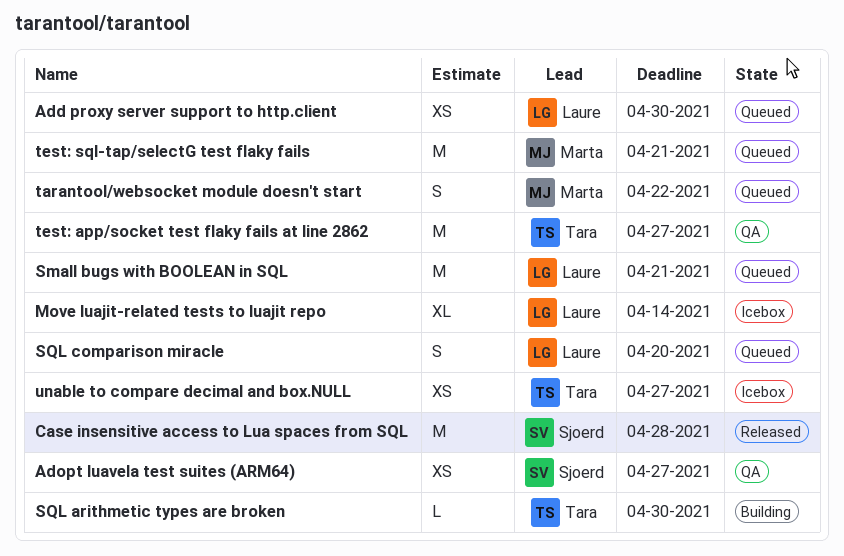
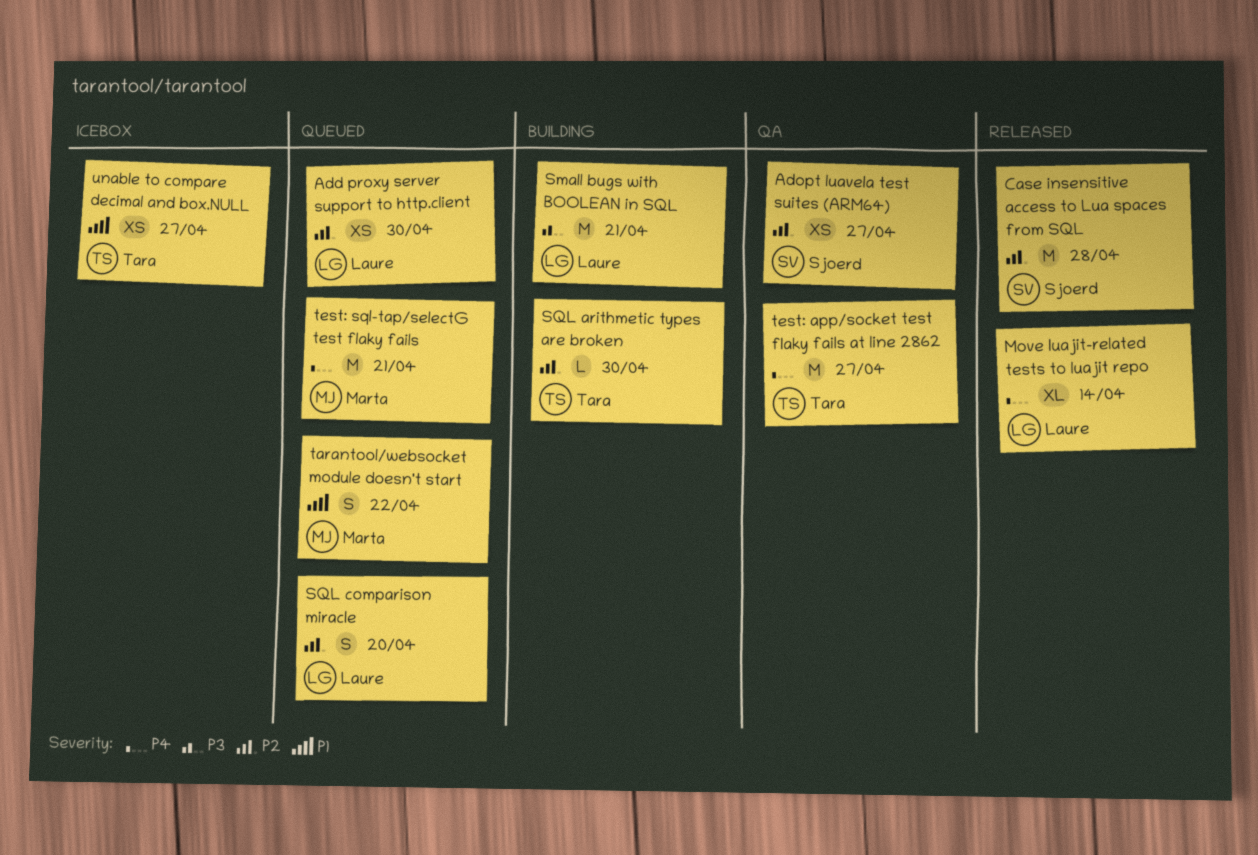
Move luajit-related tests to luajit repo, status: Icebox -> Released
Small bugs with BOOLEAN in SQL, status: Queued -> Building

